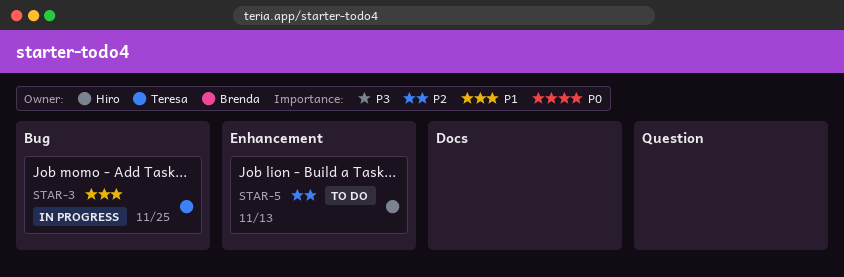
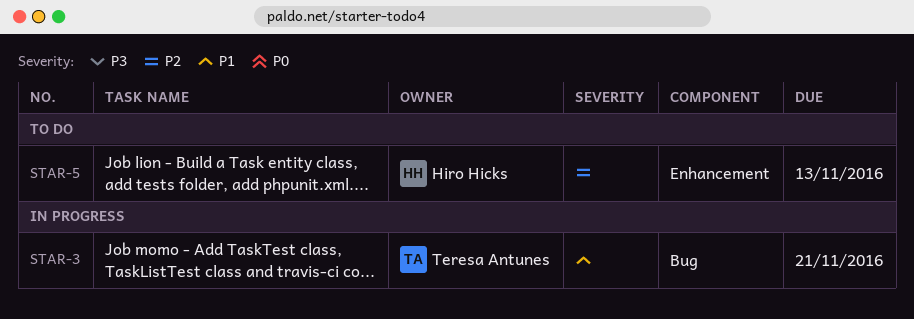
STAR-3, due: Nov 25 -> Nov 21

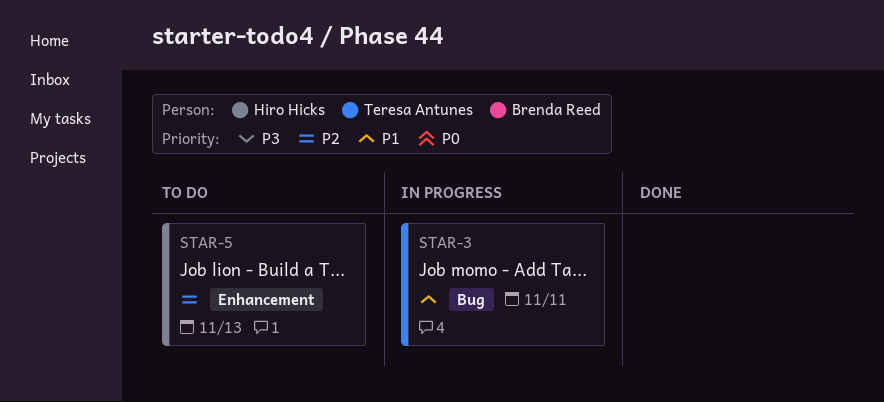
STAR-3, due: Nov 21 -> Nov 11

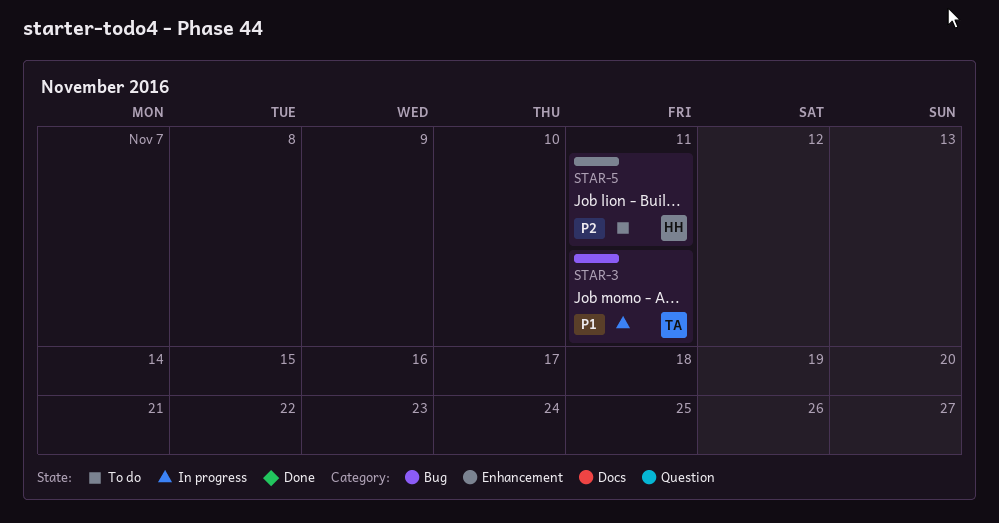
STAR-5, due: Nov 13 -> Nov 11

